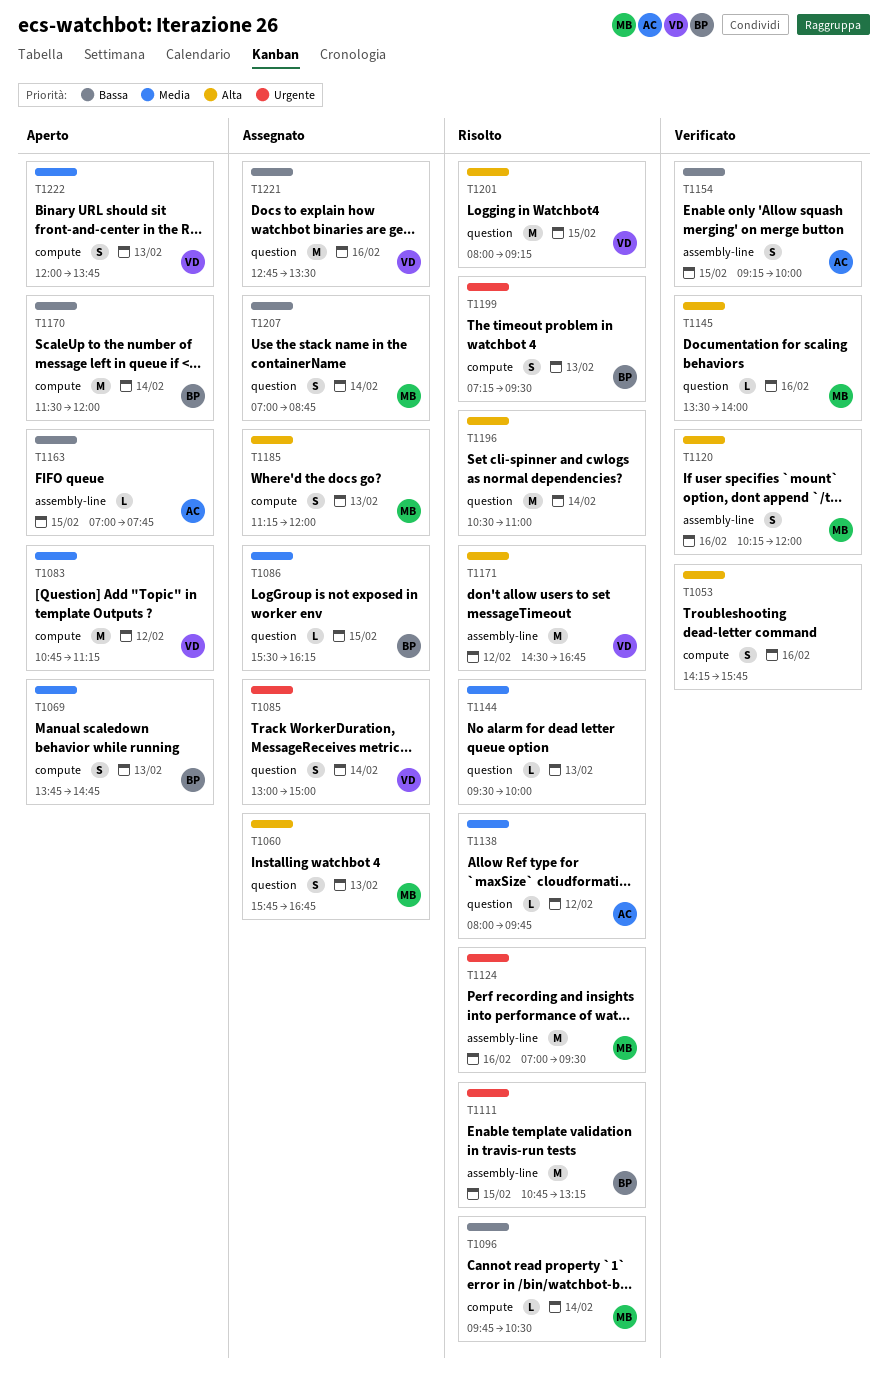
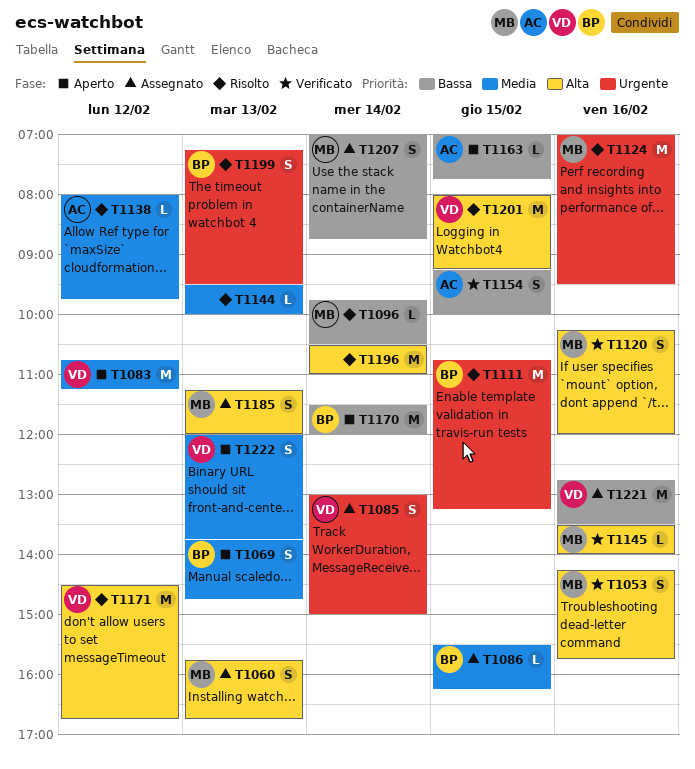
T1053, owner: none -> MB

